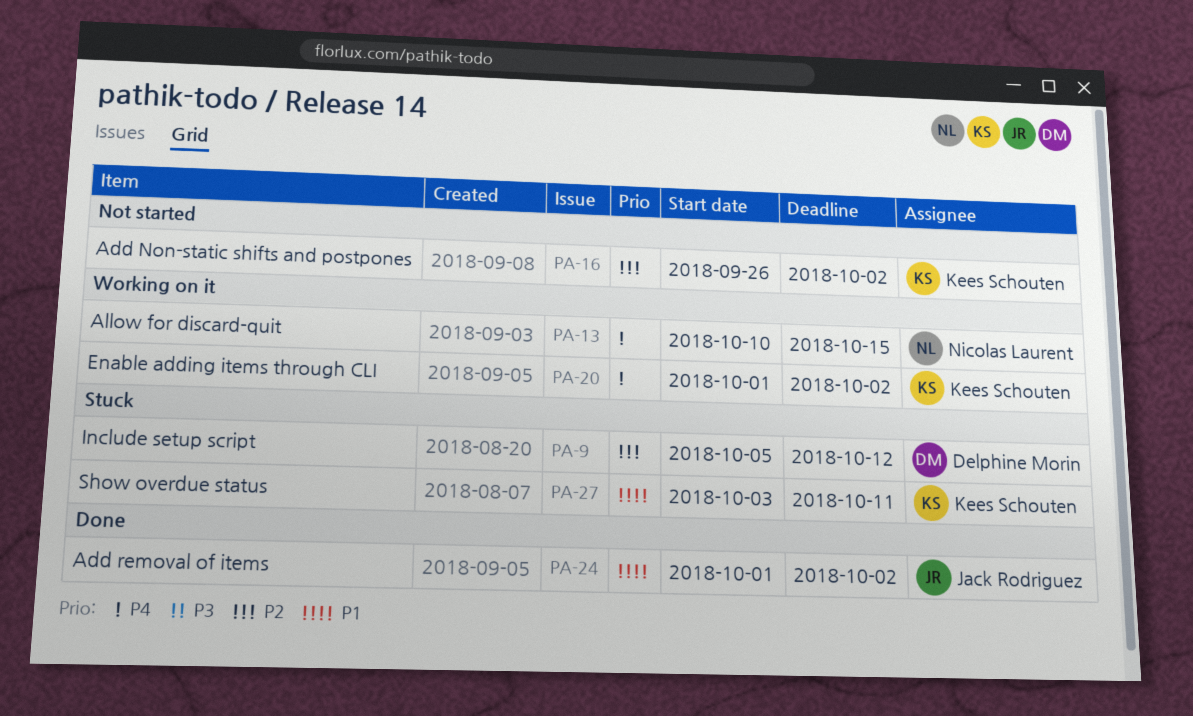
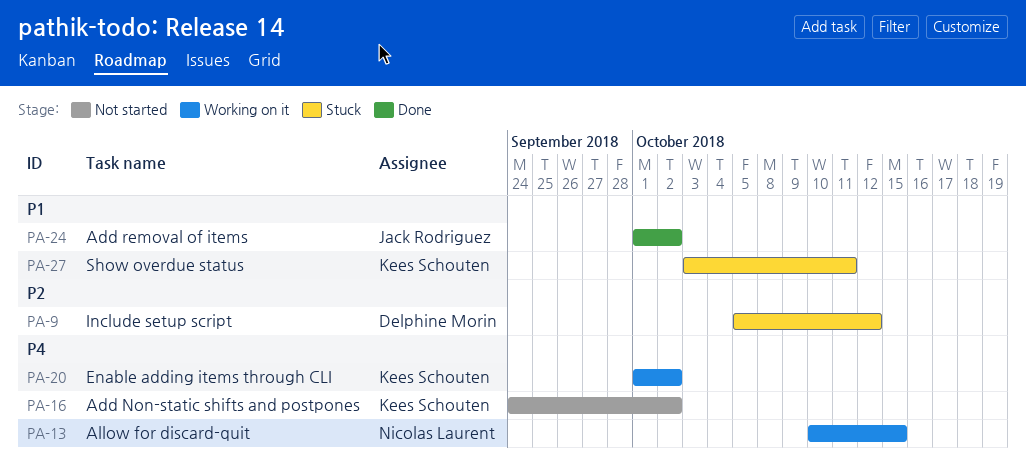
PA-16, priority: P2 -> P4
PA-16, start: Sep 26 -> Sep 24

